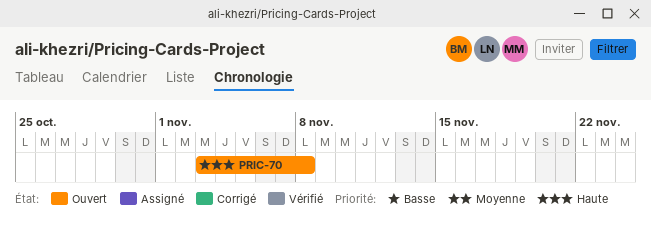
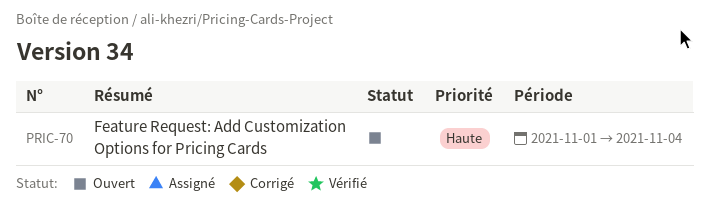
PRIC-70, start: Nov 3 -> Nov 1
PRIC-70, due: Nov 8 -> Nov 4

